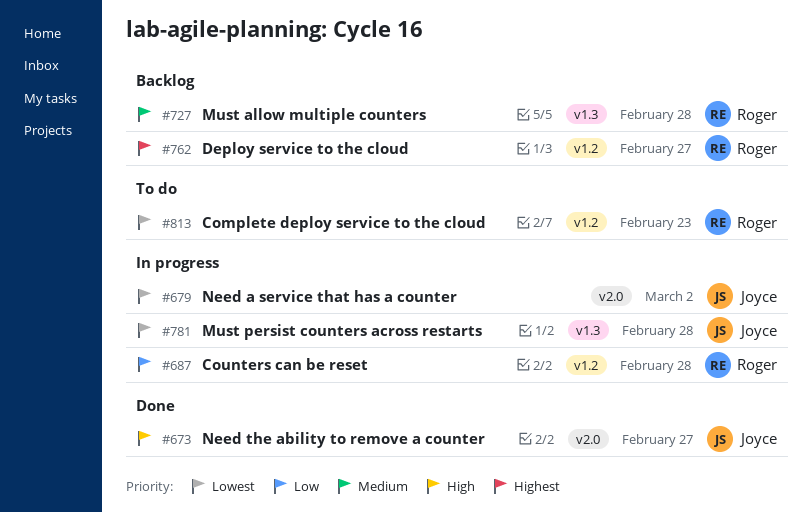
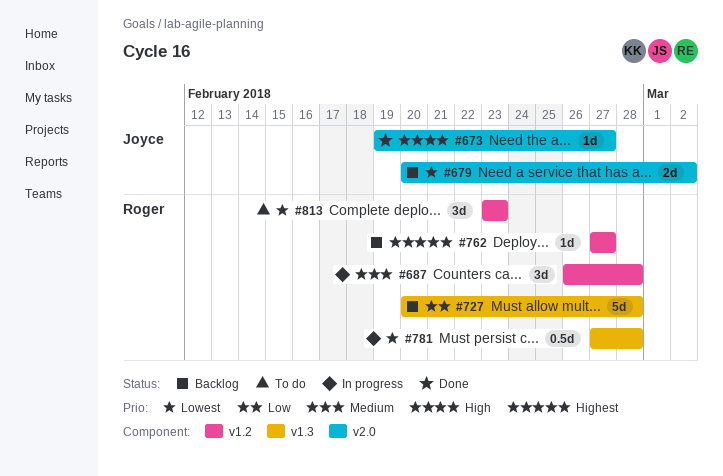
#679, status: In progress -> Backlog
#687, priority: Low -> Medium
#727, priority: Medium -> Low
#781, owner: Joyce -> Roger

